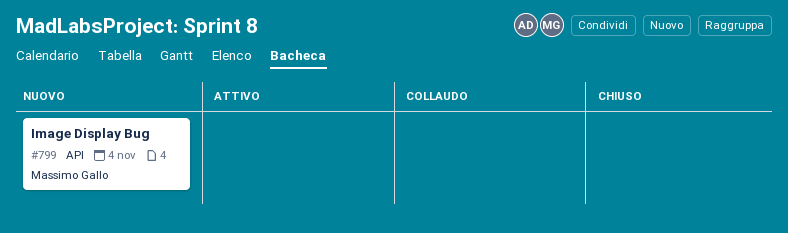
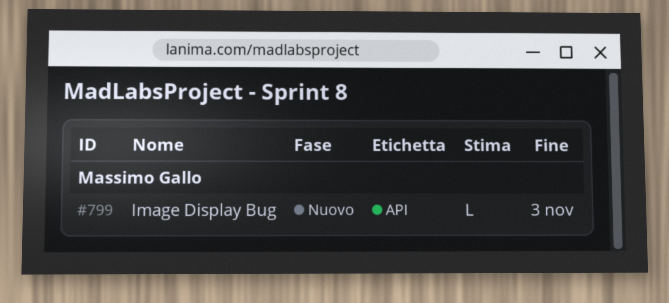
#799, due: Nov 4 -> Nov 3

